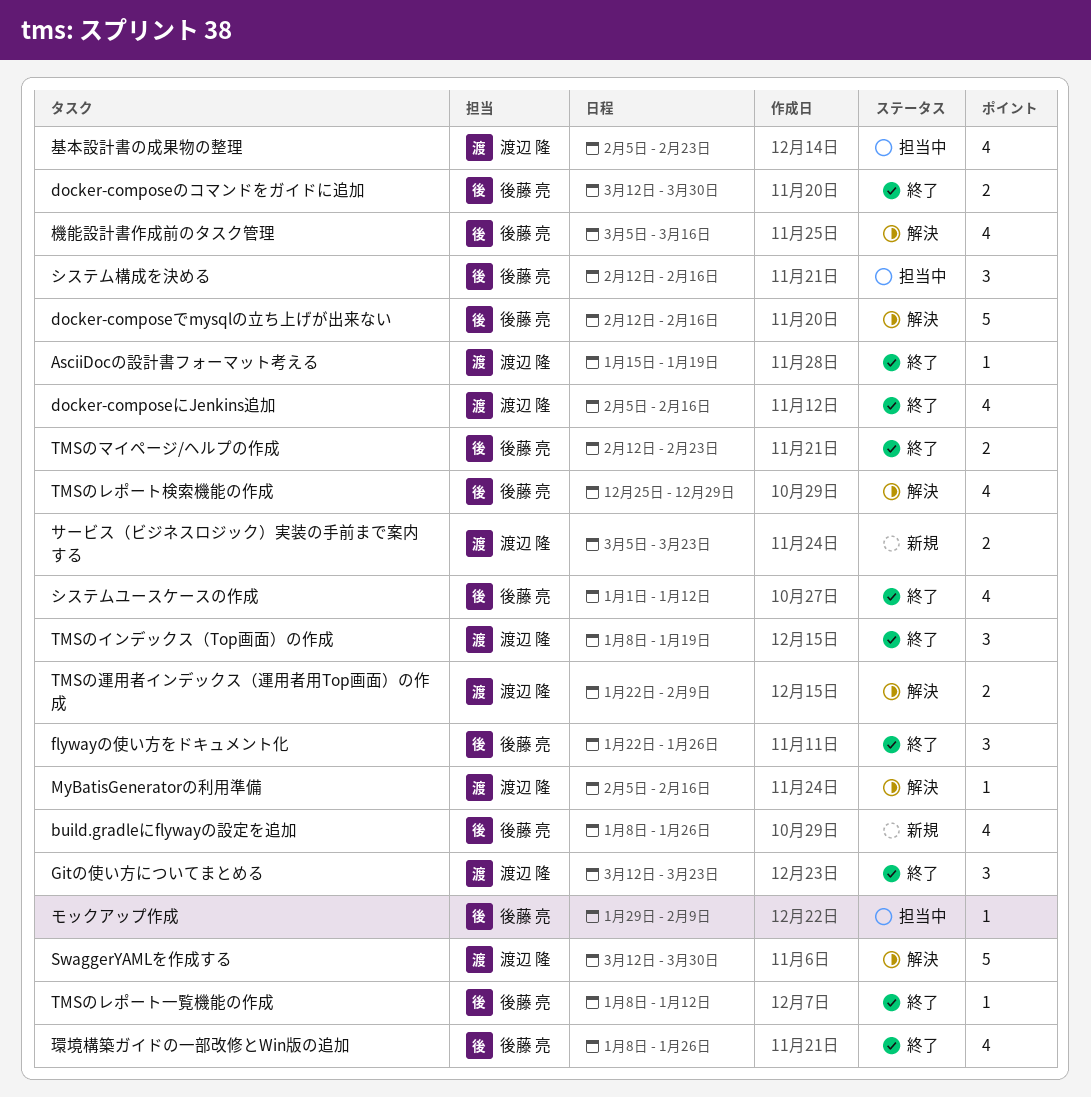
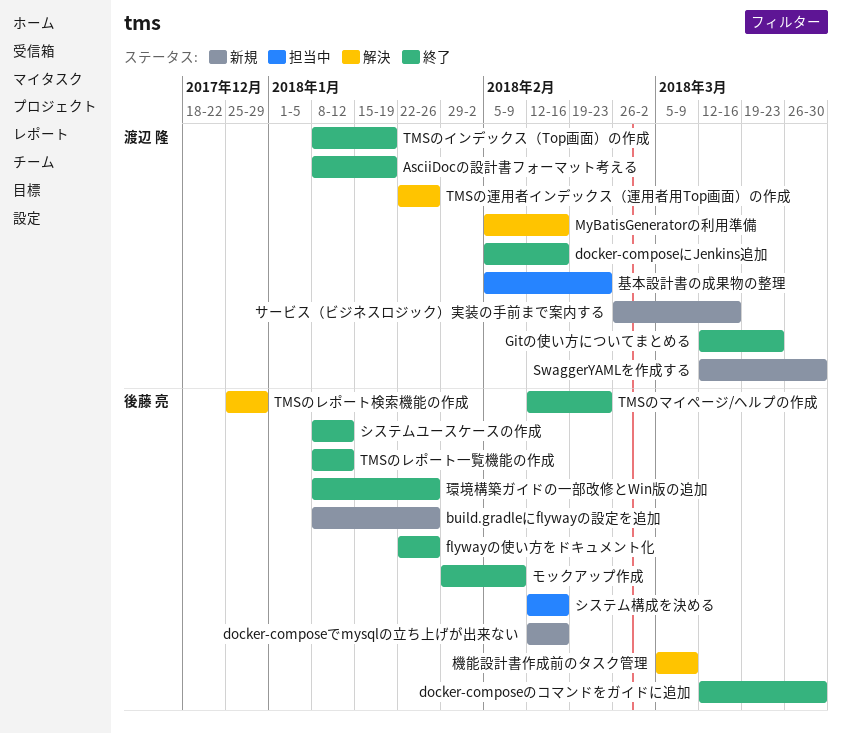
AsciiDocの設計書フォーマット考える, start: Jan 15 -> Jan 8
docker-composeでmysqlの立ち上げが出来ない, status: 解決 -> 新規
SwaggerYAMLを作成する, status: 解決 -> 新規
TMSの運用者インデックス（運用者用Top画面）の作成, due: Feb 9 -> Jan 26
サービス（ビジネスロジック）実装の手前まで案内する, start: Mar 5 -> Feb 26
サービス（ビジネスロジック）実装の手前まで案内する, due: Mar 23 -> Mar 16
システムユースケースの作成, start: Jan 1 -> Jan 8
モックアップ作成, status: 担当中 -> 終了
機能設計書作成前のタスク管理, due: Mar 16 -> Mar 9

